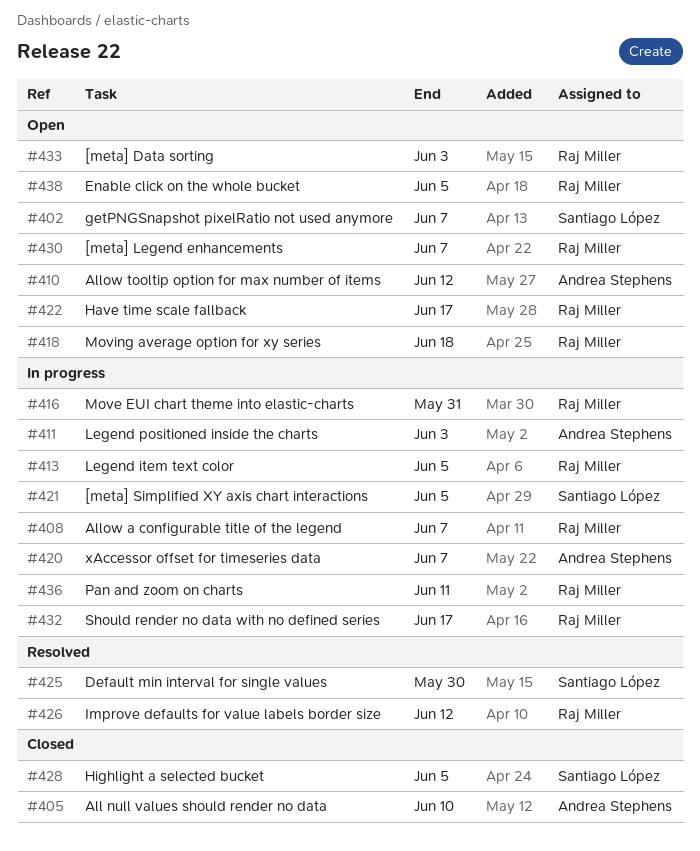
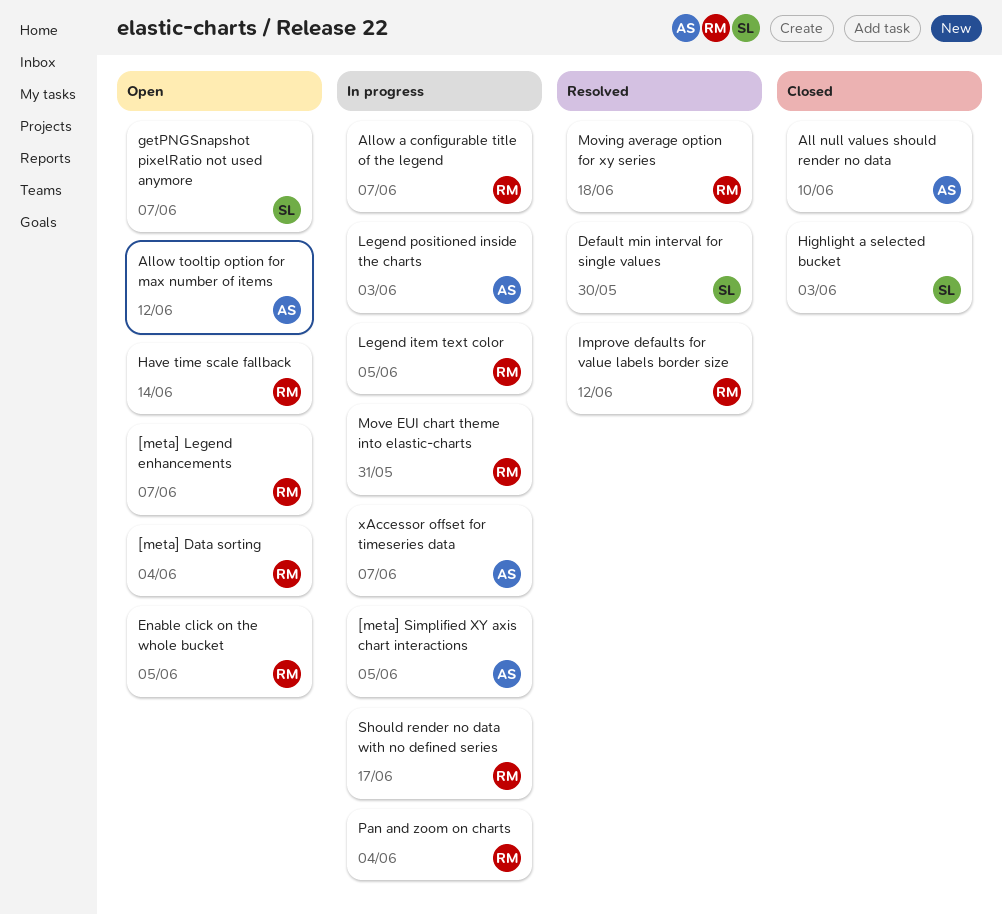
[meta] Data sorting, due: Jun 3 -> Jun 4
[meta] Simplified XY axis chart interactions, owner: Santiago López -> Andrea Stephens
Have time scale fallback, due: Jun 17 -> Jun 14
Highlight a selected bucket, due: Jun 5 -> Jun 3
Moving average option for xy series, status: Open -> Resolved
Pan and zoom on charts, due: Jun 11 -> Jun 4

